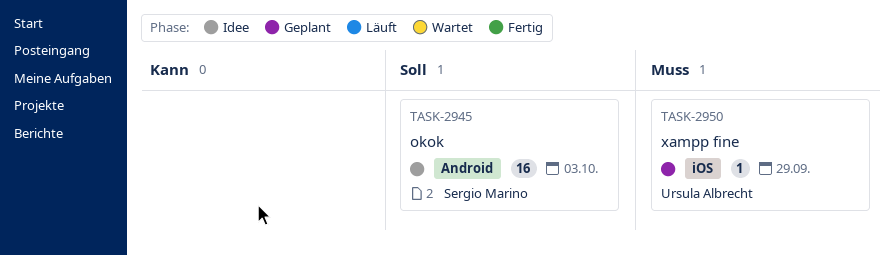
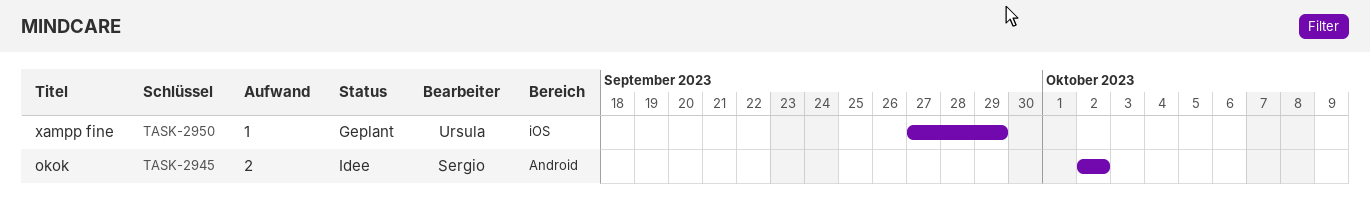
TASK-2945, estimate: 16 -> 2
TASK-2945, due: Oct 3 -> Oct 2

